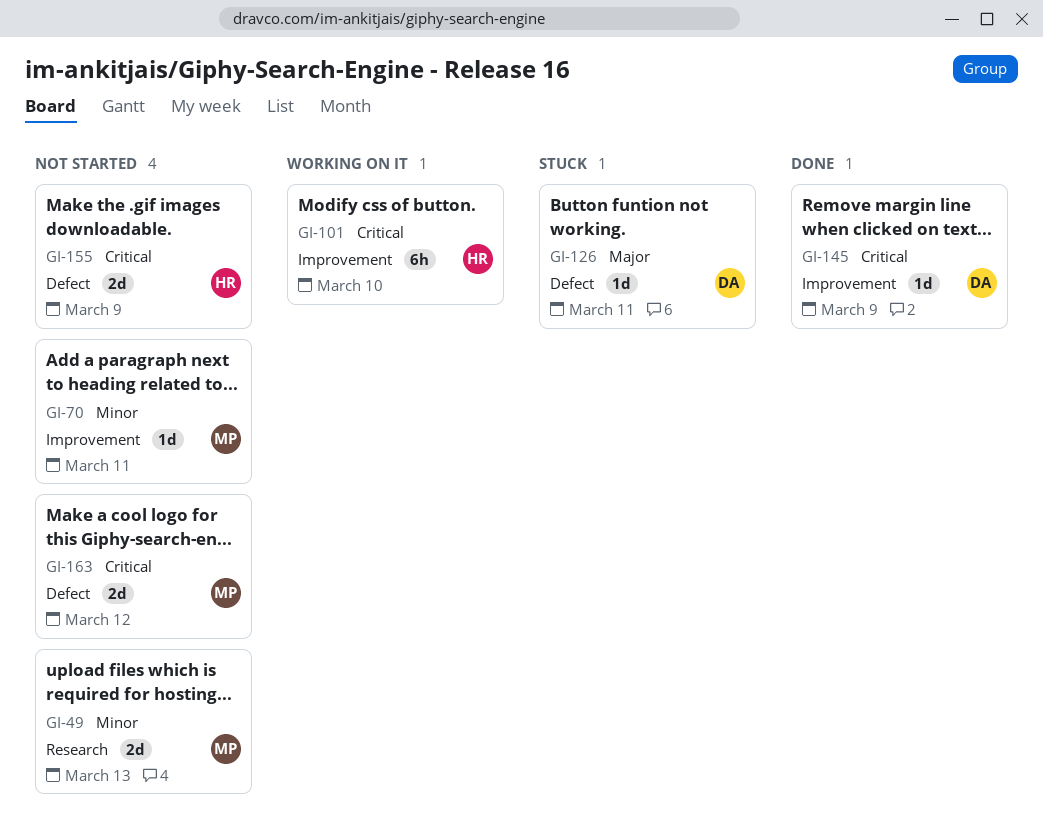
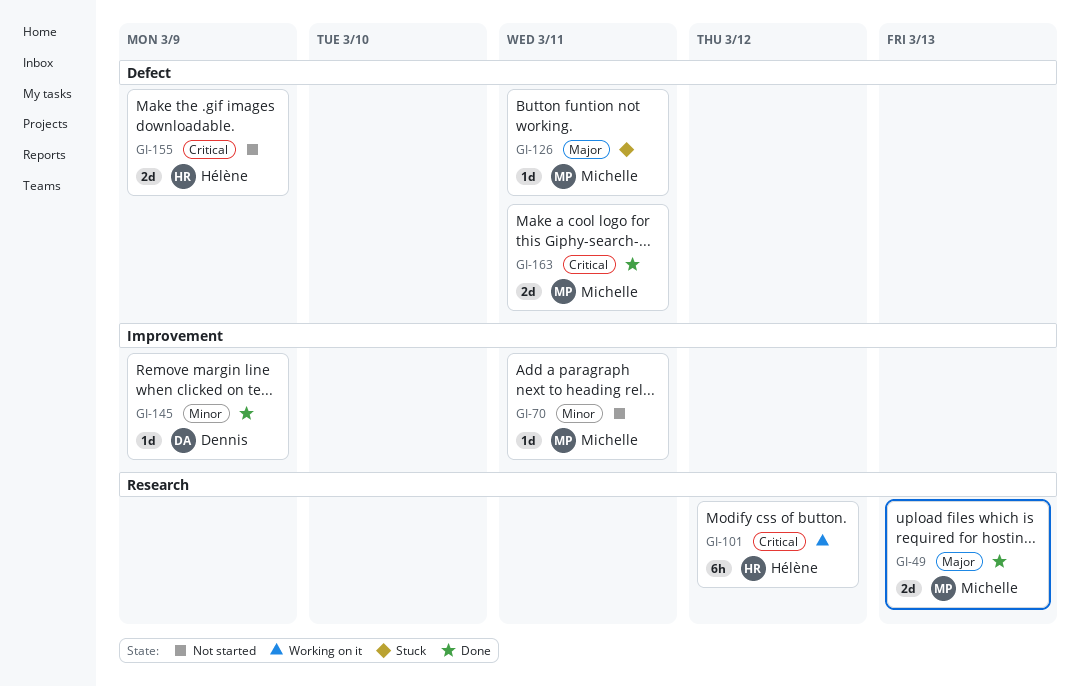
GI-49, status: Not started -> Done
GI-49, priority: Minor -> Major
GI-101, label: Improvement -> Research
GI-101, due: Mar 10 -> Mar 12
GI-126, owner: Dennis -> Michelle
GI-145, priority: Critical -> Minor
GI-163, status: Not started -> Done
GI-163, due: Mar 12 -> Mar 11

